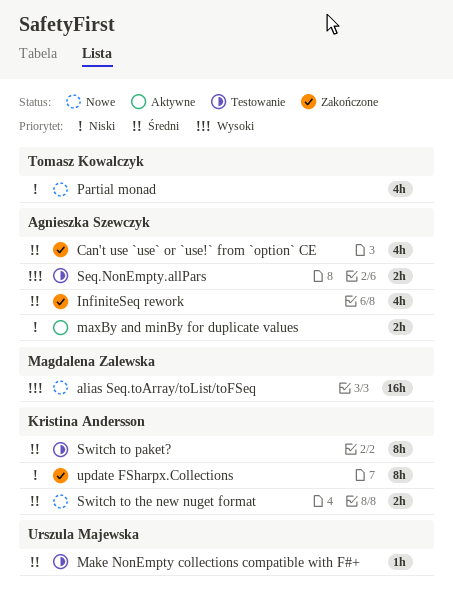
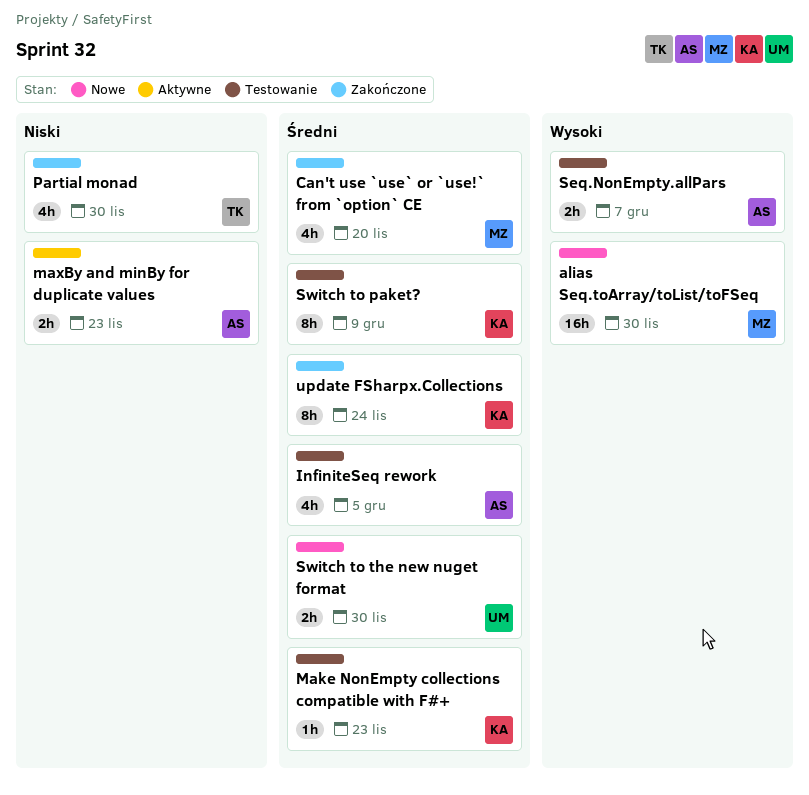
Can't use `use` or `use!` from `option` CE, owner: Agnieszka Szewczyk -> Magdalena Zalewska
InfiniteSeq rework, status: Zakończone -> Testowanie
Make NonEmpty collections compatible with F#+, owner: Urszula Majewska -> Kristina Andersson
Partial monad, status: Nowe -> Zakończone
Switch to the new nuget format, owner: Kristina Andersson -> Urszula Majewska
update FSharpx.Collections, priority: Niski -> Średni

